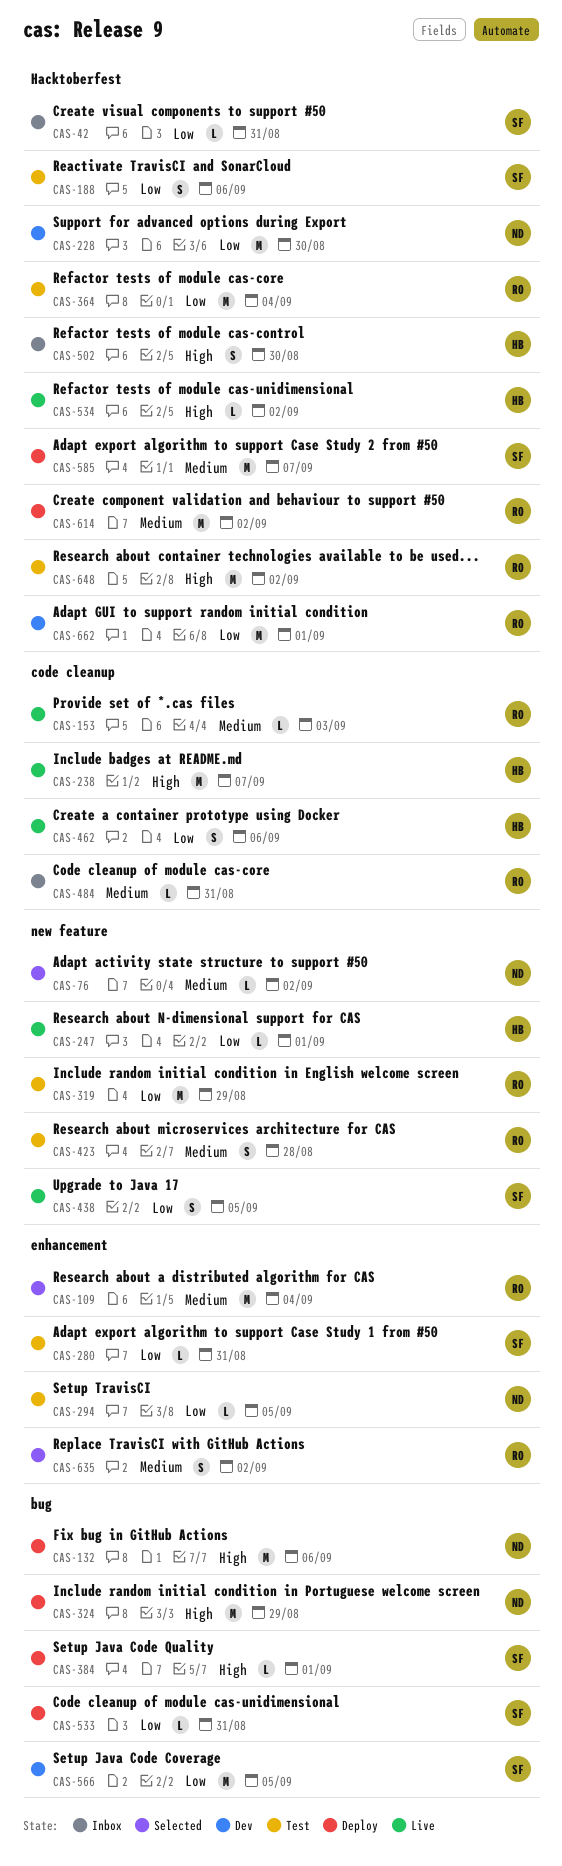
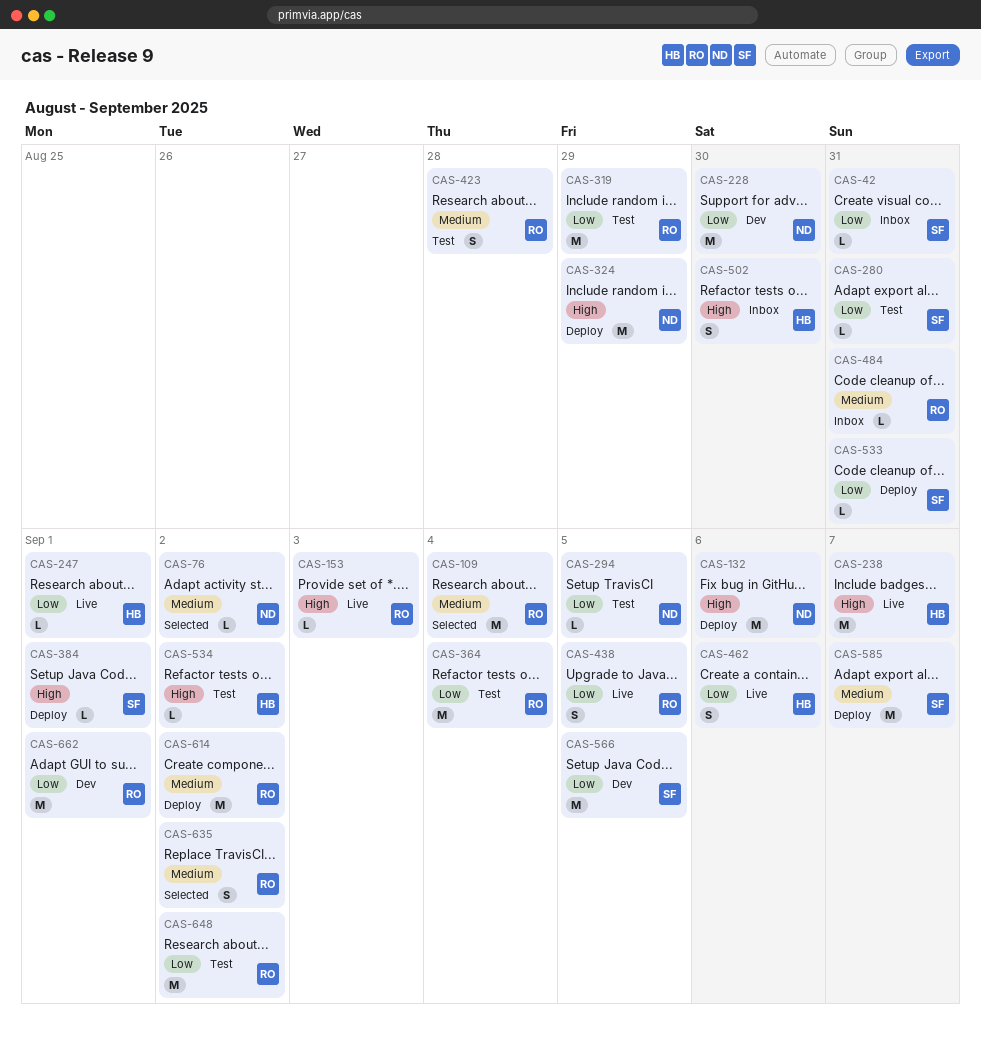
CAS-153, priority: Medium -> High
CAS-188: present -> none
CAS-438, owner: SF -> RO
CAS-534, status: Live -> Test
CAS-648, priority: High -> Low

